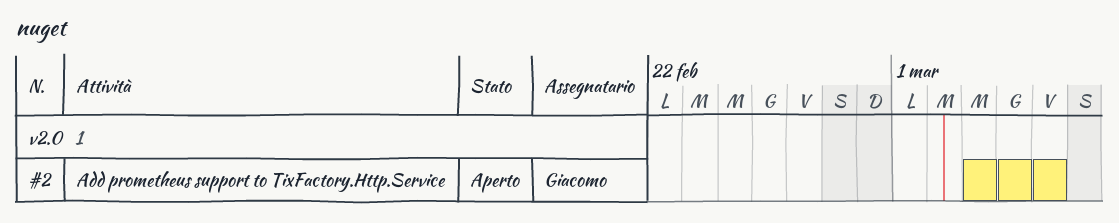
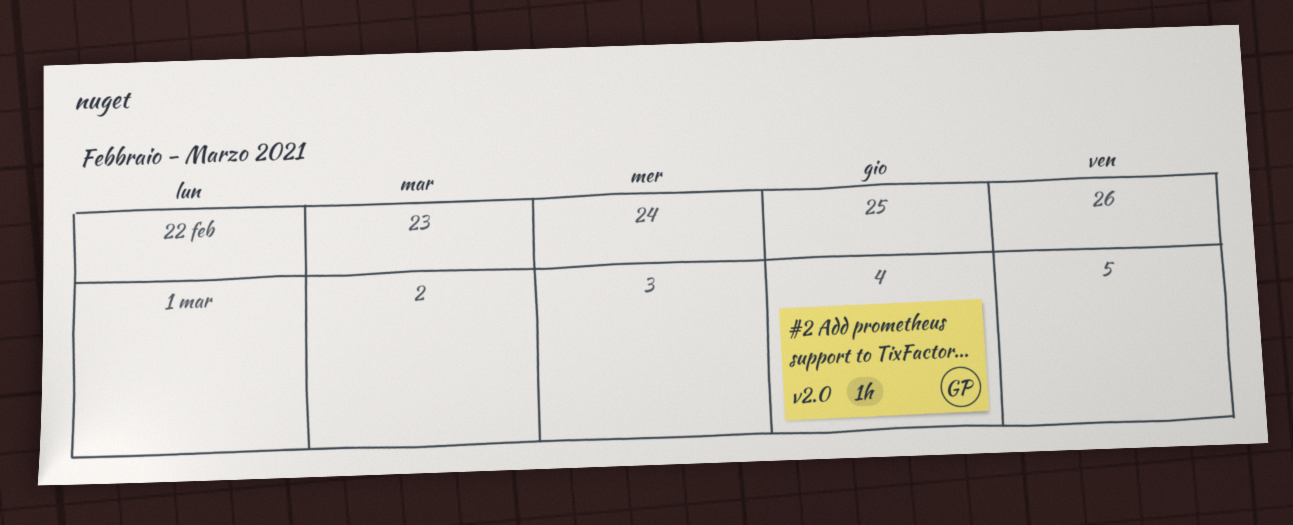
#2, due: Mar 5 -> Mar 4

